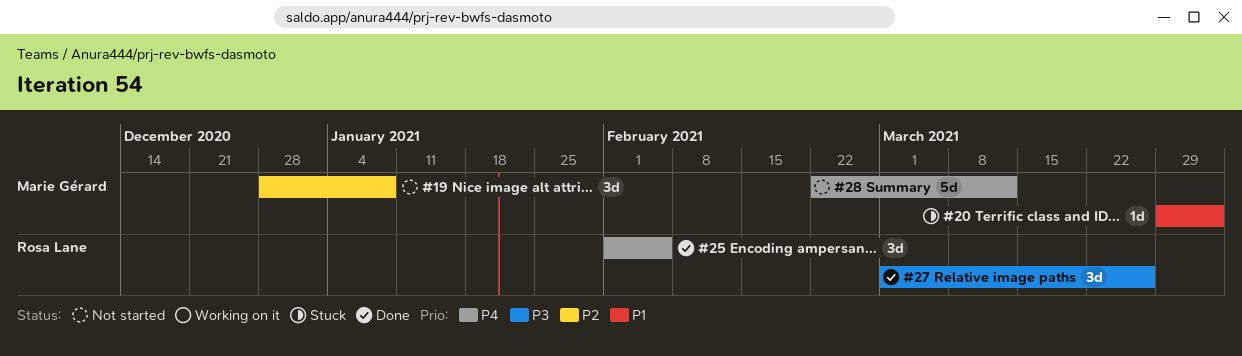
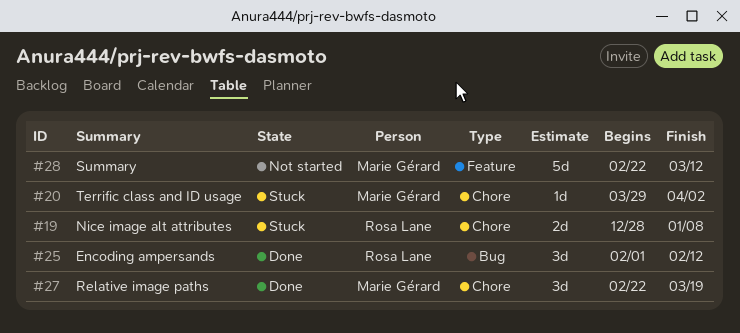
#19, status: Not started -> Stuck
#19, owner: Marie Gérard -> Rosa Lane
#19, estimate: 3d -> 2d
#25, due: Feb 5 -> Feb 12
#27, owner: Rosa Lane -> Marie Gérard
#27, start: Mar 1 -> Feb 22
#27, due: Mar 26 -> Mar 19

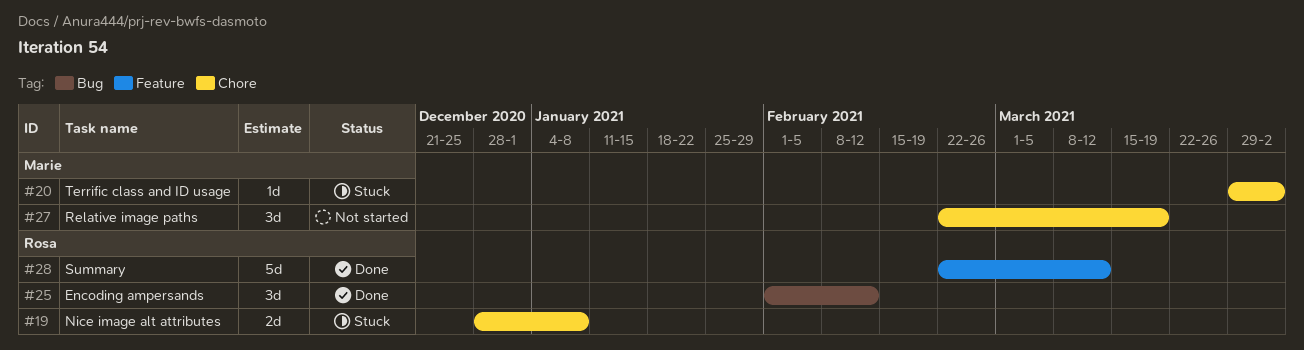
#27, status: Done -> Not started
#28, status: Not started -> Done
#28, owner: Marie Gérard -> Rosa Lane

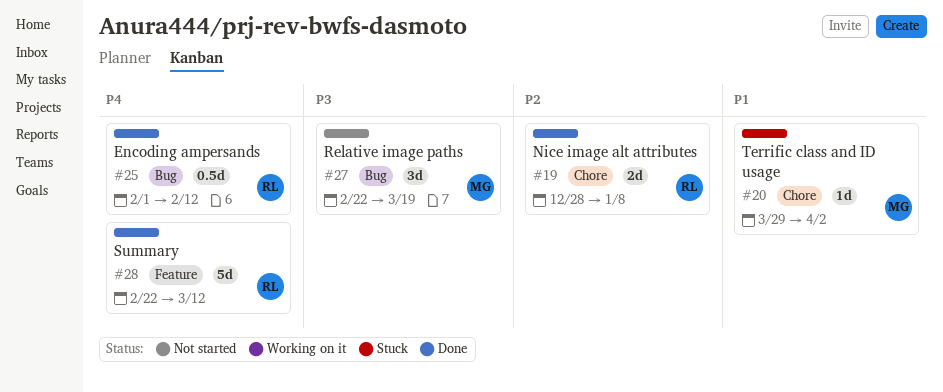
#19, status: Stuck -> Done
#25, estimate: 3d -> 0.5d
#27, label: Chore -> Bug

